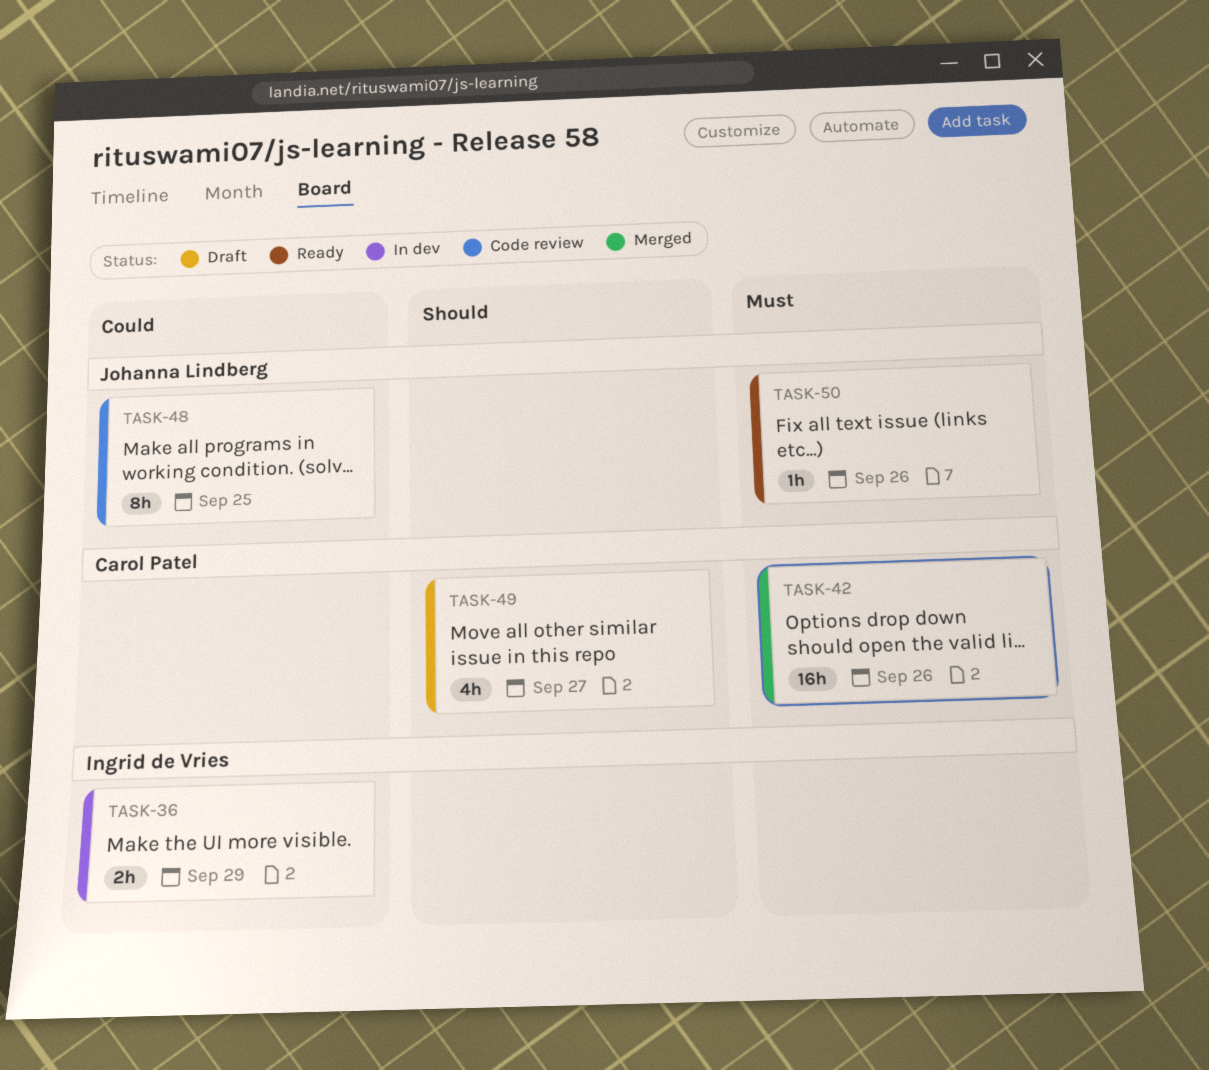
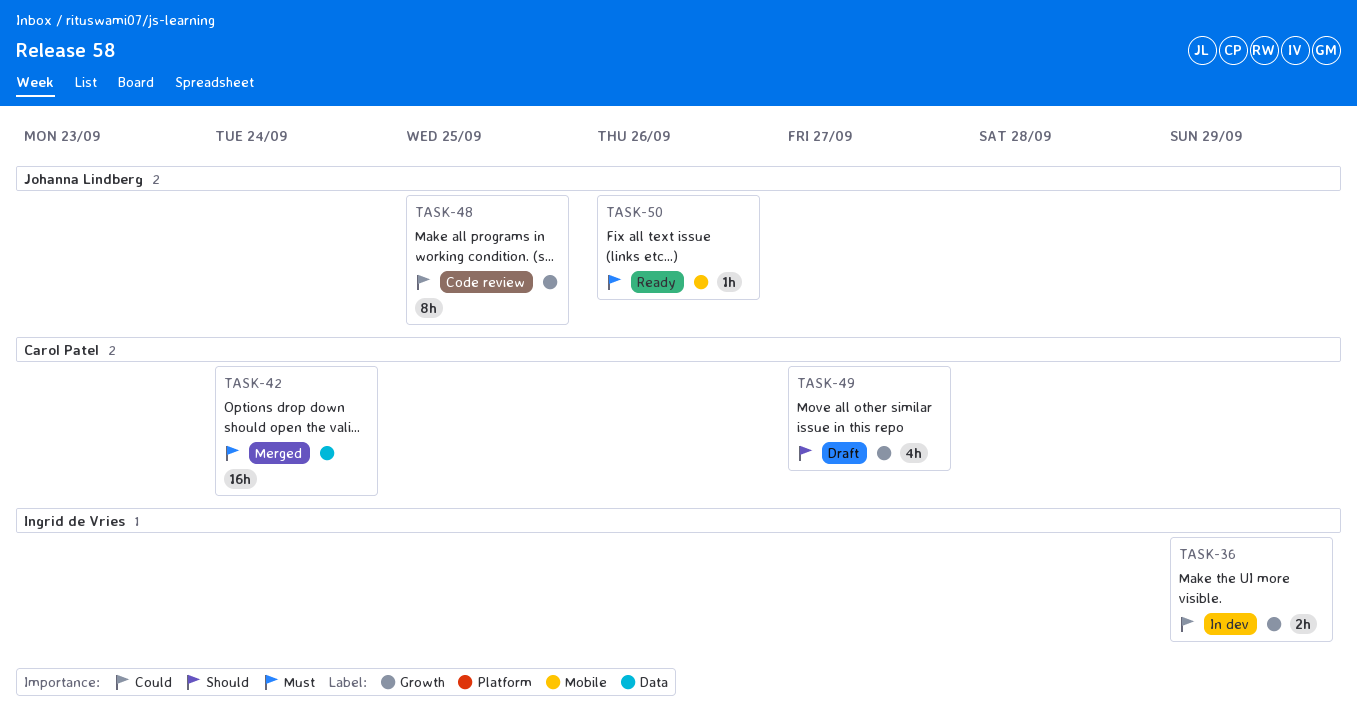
TASK-42, due: Sep 26 -> Sep 24

